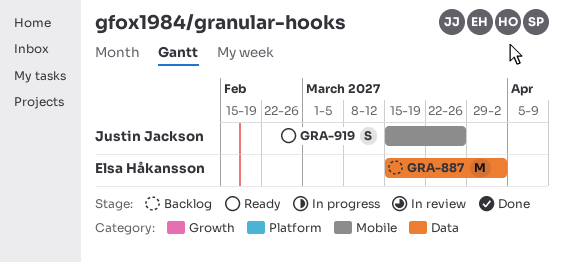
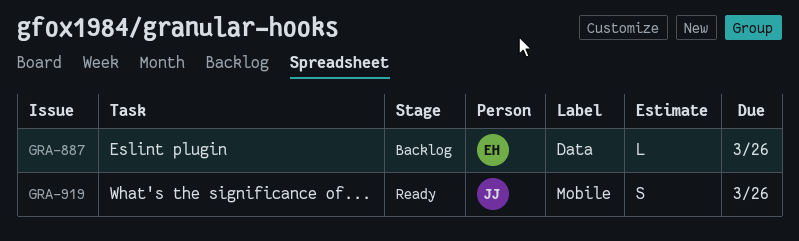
GRA-887, estimate: M -> L
GRA-887, due: Apr 2 -> Mar 26

